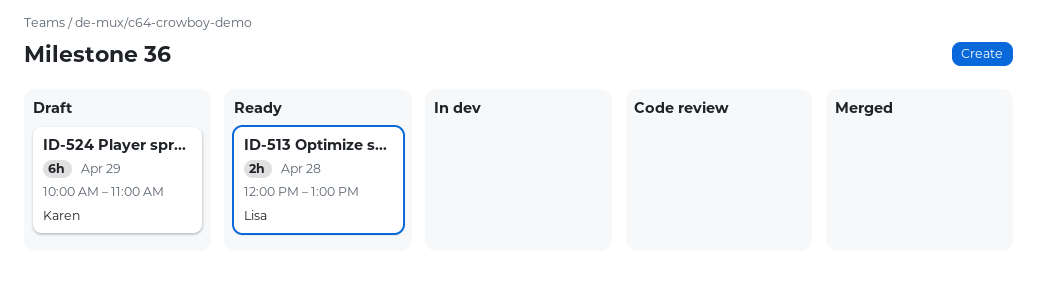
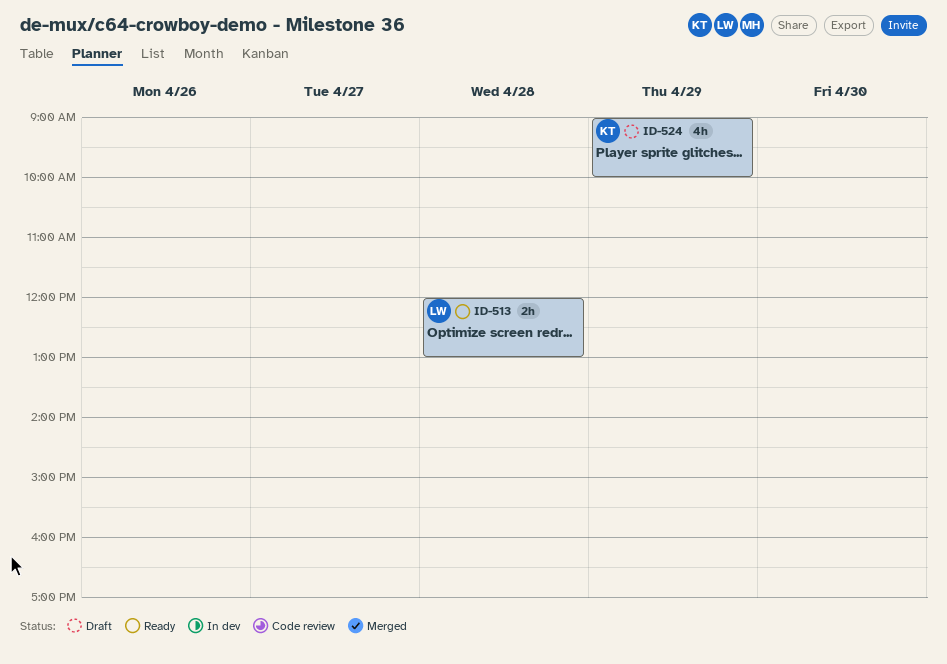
ID-524, estimate: 6h -> 4h
ID-524, begins: 10:00 -> 09:00
ID-524, ends: 11:00 -> 10:00

